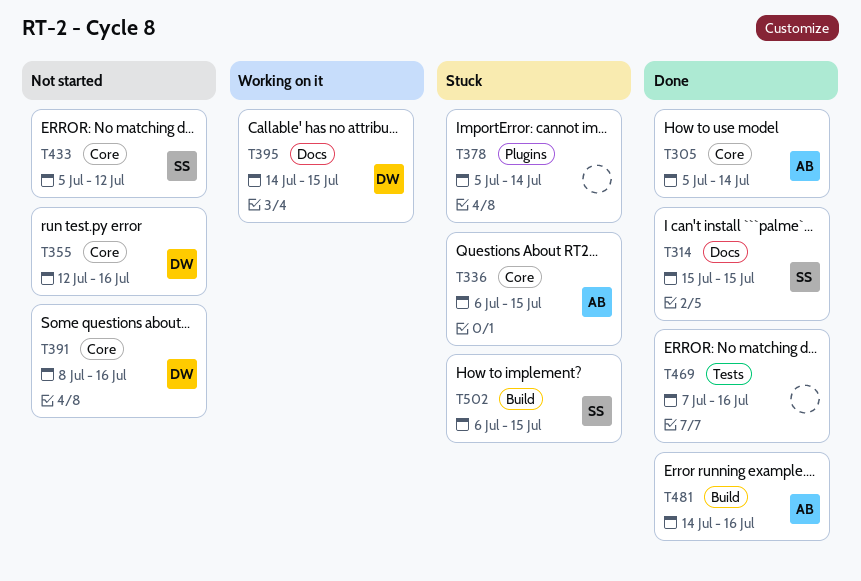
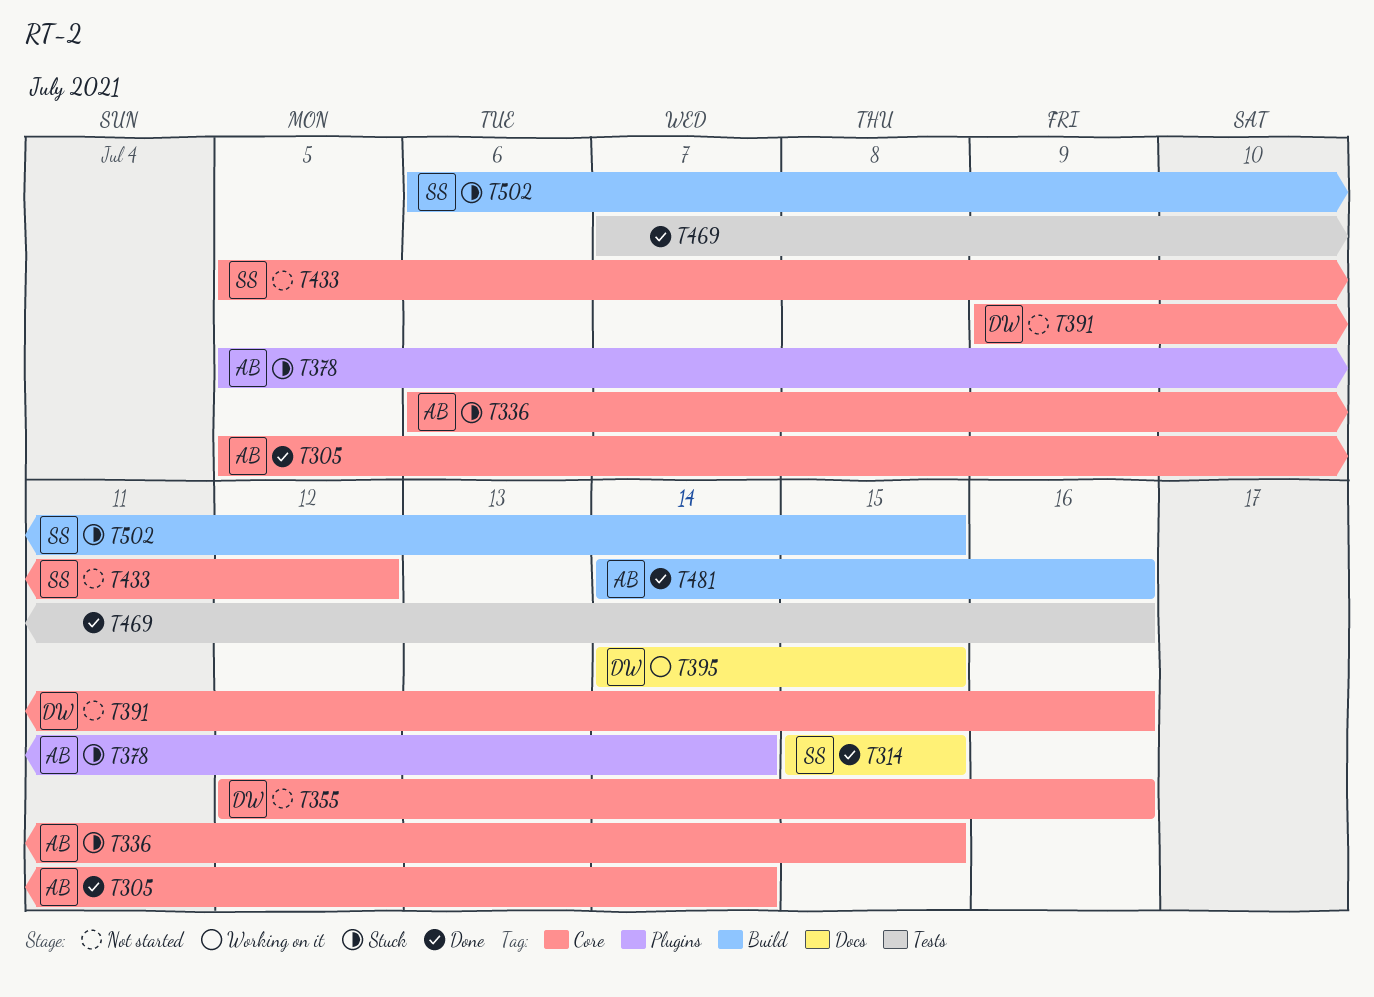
T378, owner: none -> AB
T391, start: Jul 8 -> Jul 9

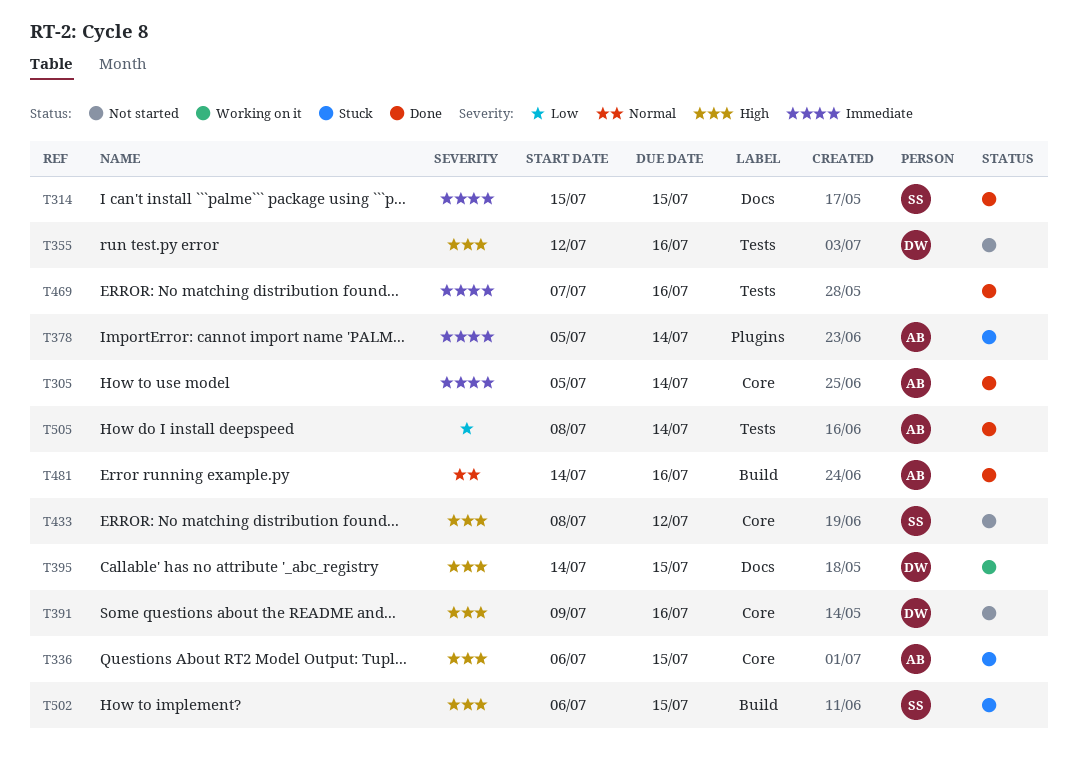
T355, label: Core -> Tests
T433, start: Jul 5 -> Jul 8
T505: none -> present

